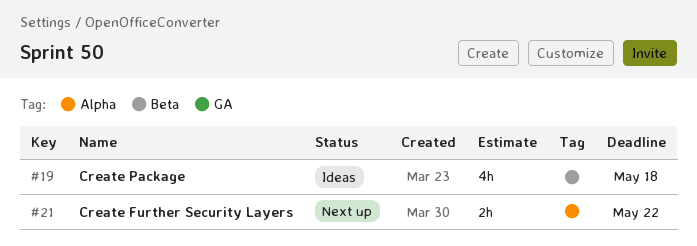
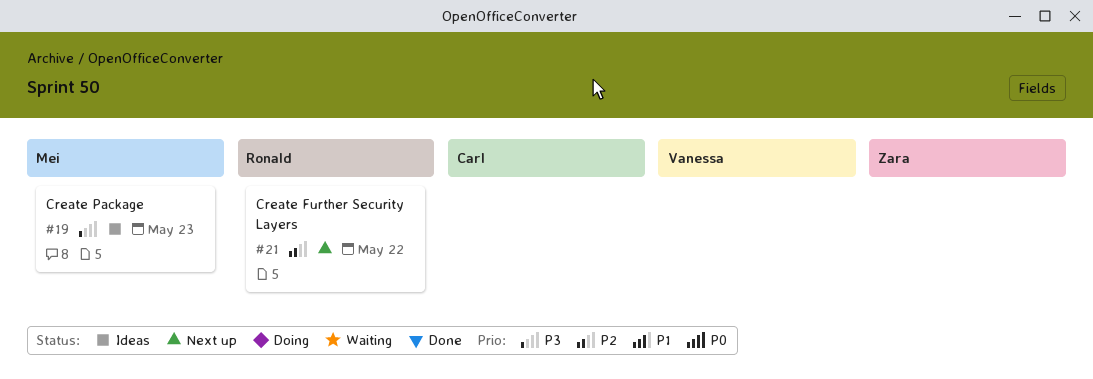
#19, due: May 18 -> May 23

